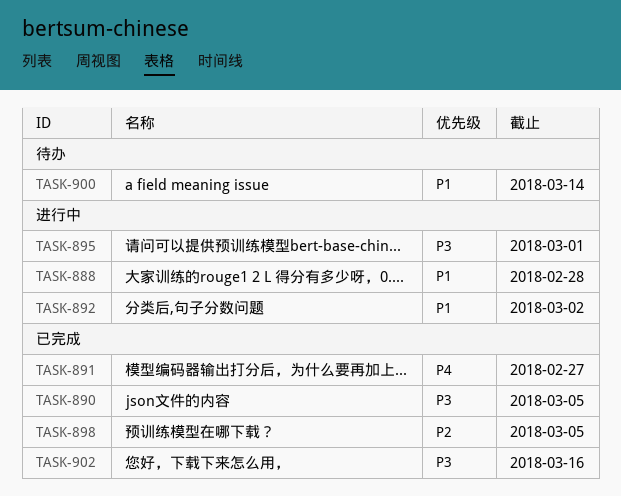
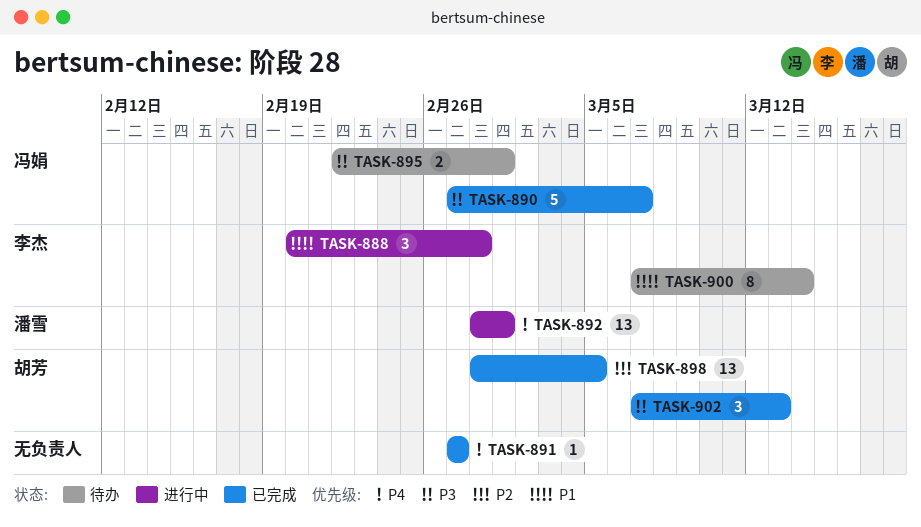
TASK-890, due: Mar 5 -> Mar 7
TASK-892, priority: P1 -> P4
TASK-892, due: Mar 2 -> Mar 1
TASK-895, status: 进行中 -> 待办
TASK-902, due: Mar 16 -> Mar 13

